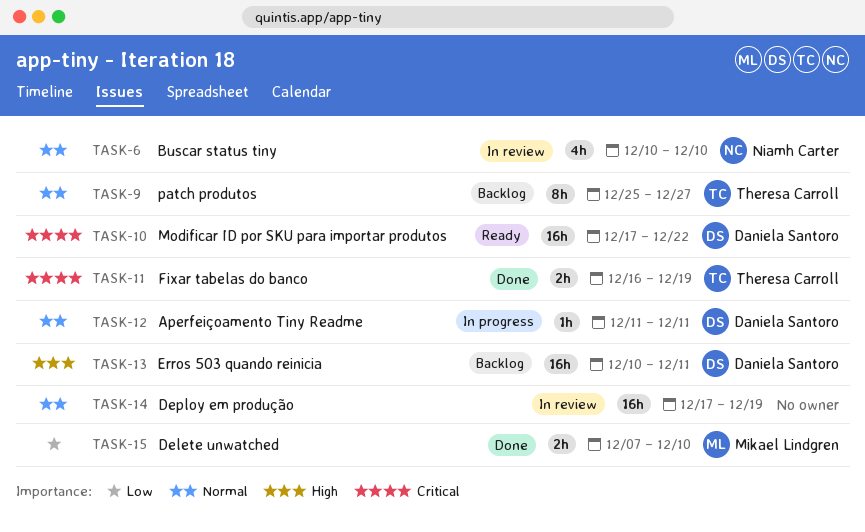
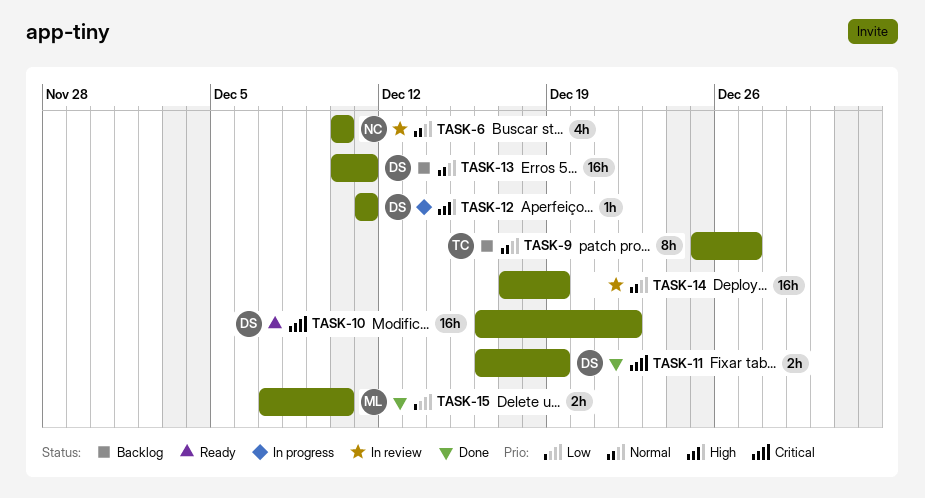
TASK-10, start: Dec 17 -> Dec 16
TASK-11, owner: Theresa Carroll -> Daniela Santoro
TASK-12, priority: Normal -> High
TASK-13, priority: High -> Normal

